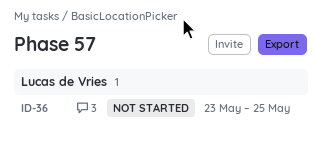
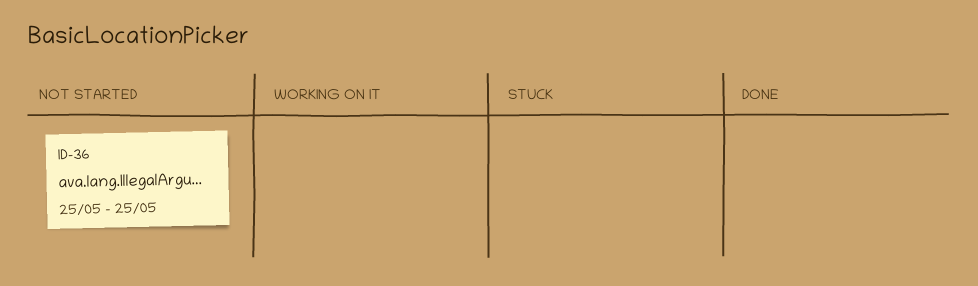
ID-36, start: May 23 -> May 25

